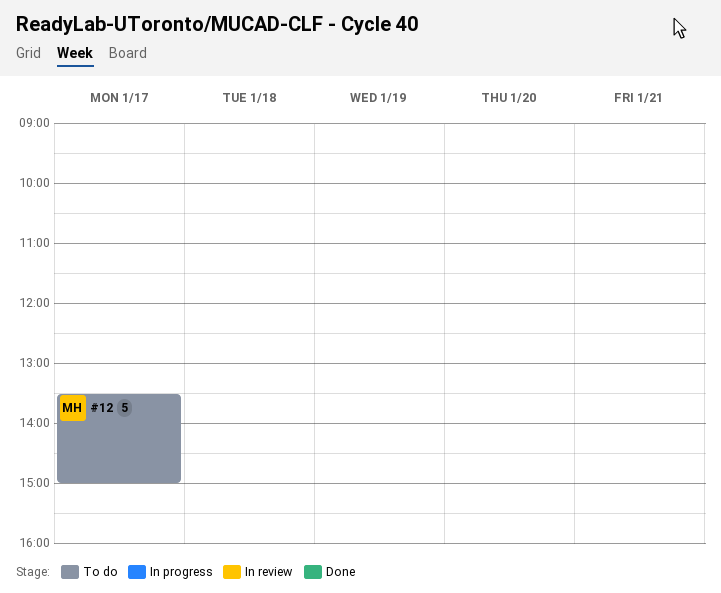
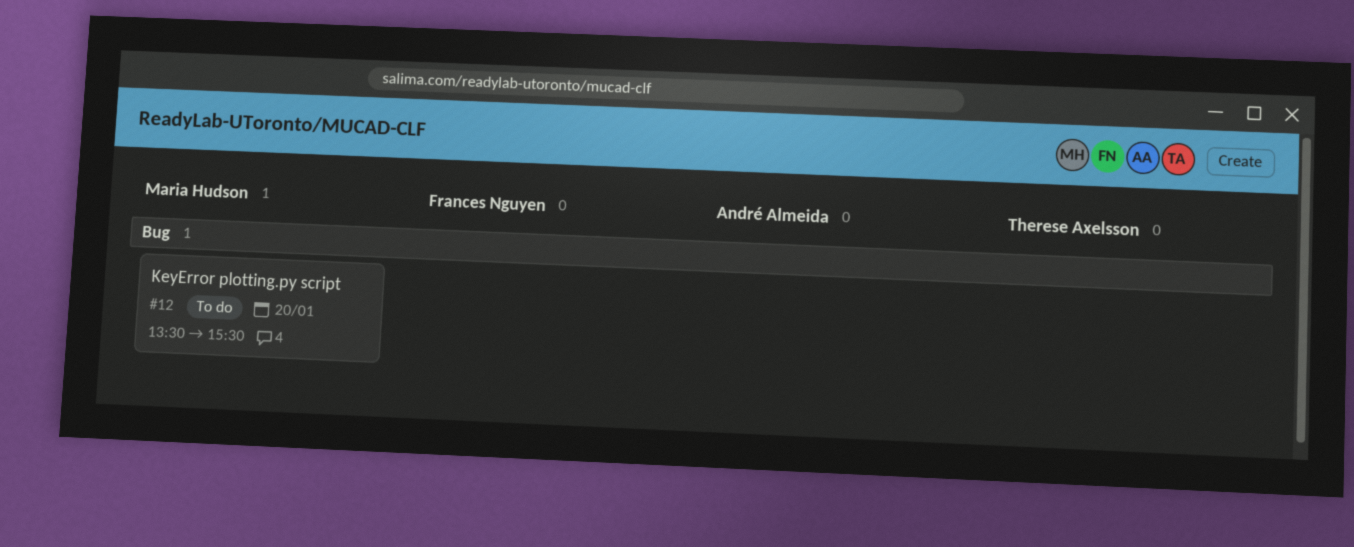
#12, day: Jan 17 -> Jan 20
#12, ends: 15:00 -> 15:30

